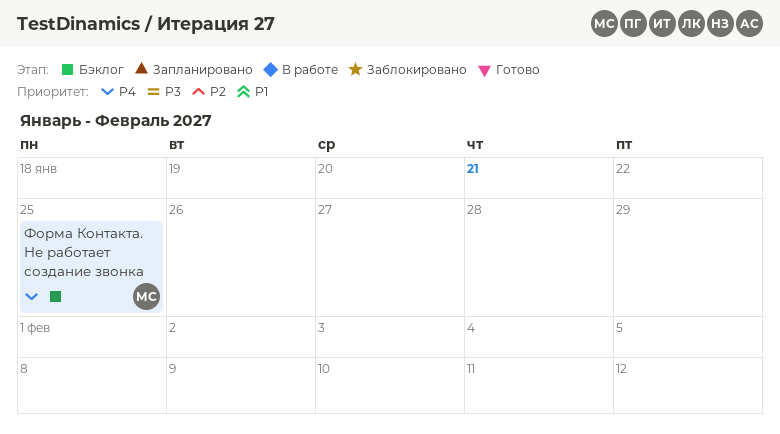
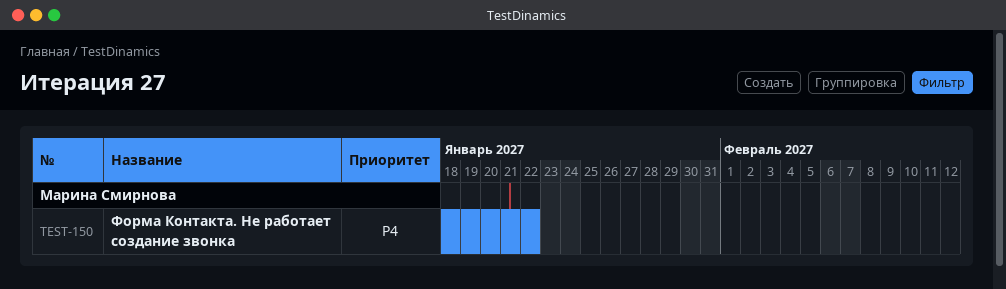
Форма Контакта. Не работает создание звонка, due: Jan 25 -> Jan 22

